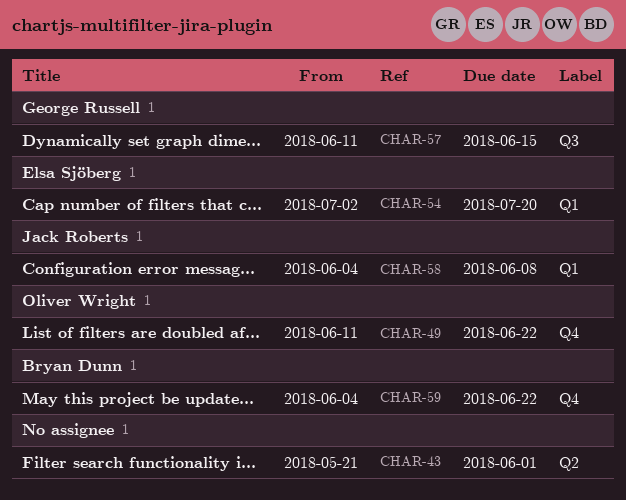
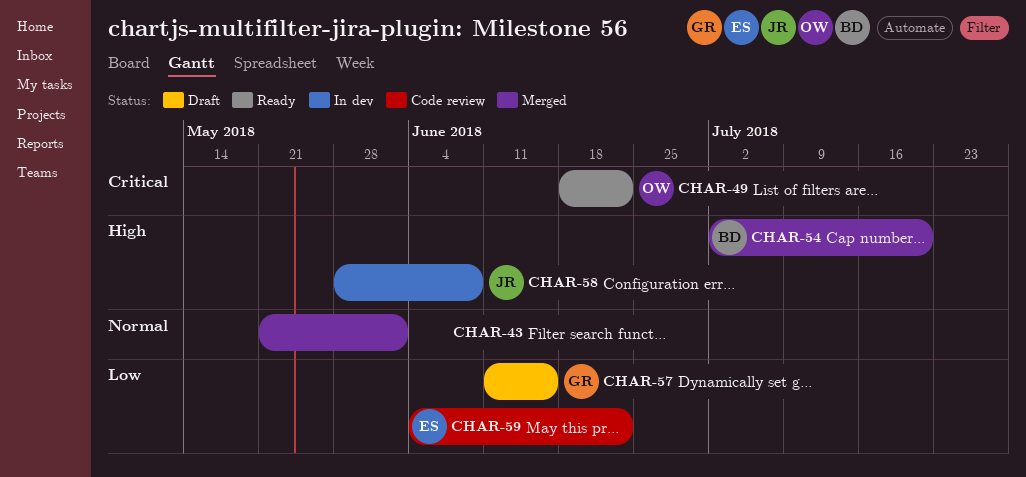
CHAR-49, start: Jun 11 -> Jun 18
CHAR-54, owner: Elsa Sjöberg -> Bryan Dunn
CHAR-58, start: Jun 4 -> May 28
CHAR-59, owner: Bryan Dunn -> Elsa Sjöberg

